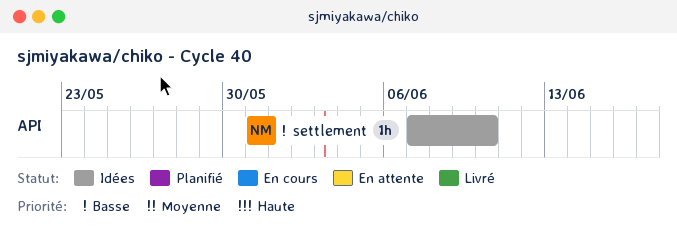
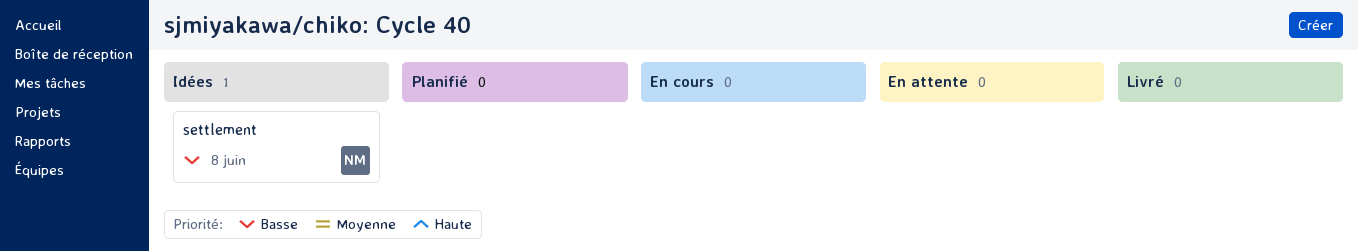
settlement, due: Jun 10 -> Jun 8

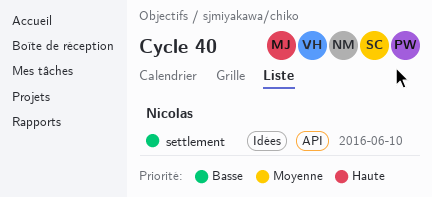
settlement, due: Jun 8 -> Jun 10

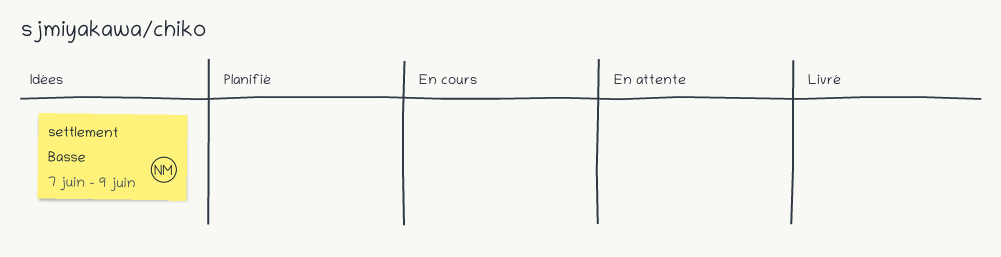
settlement, due: Jun 10 -> Jun 9

